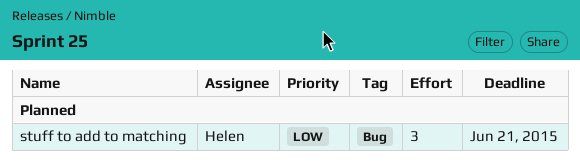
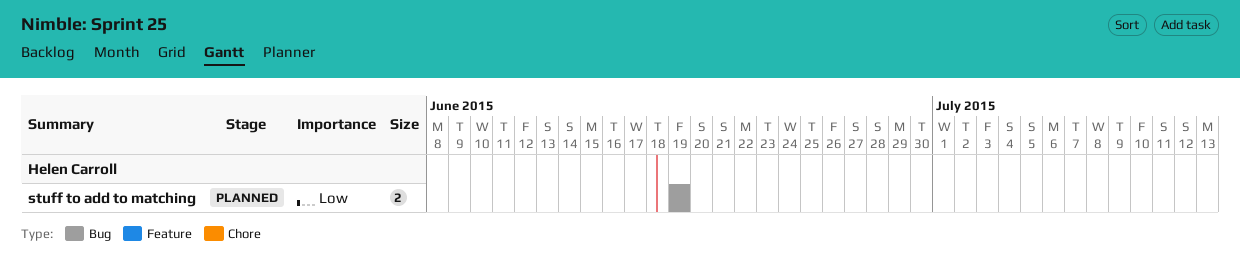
stuff to add to matching, estimate: 3 -> 2
stuff to add to matching, due: Jun 21 -> Jun 19

